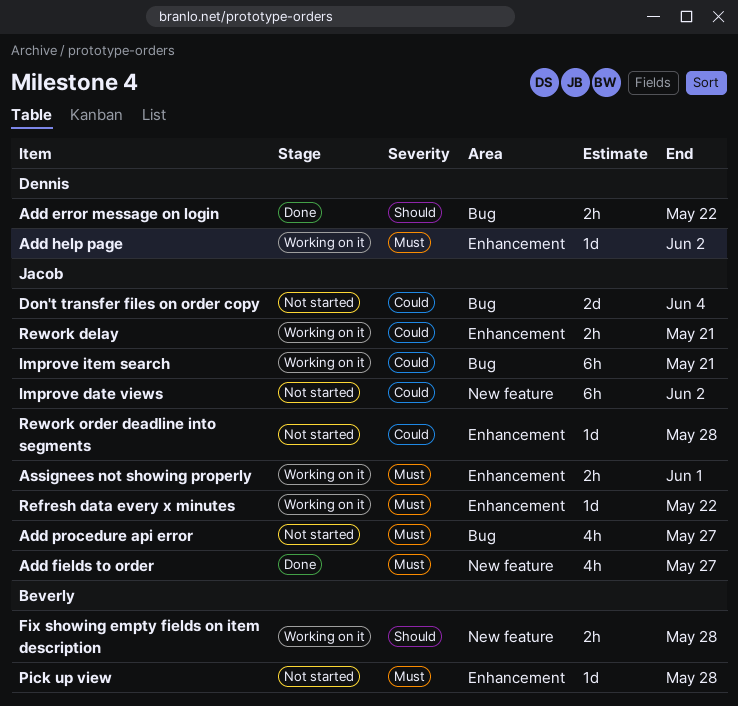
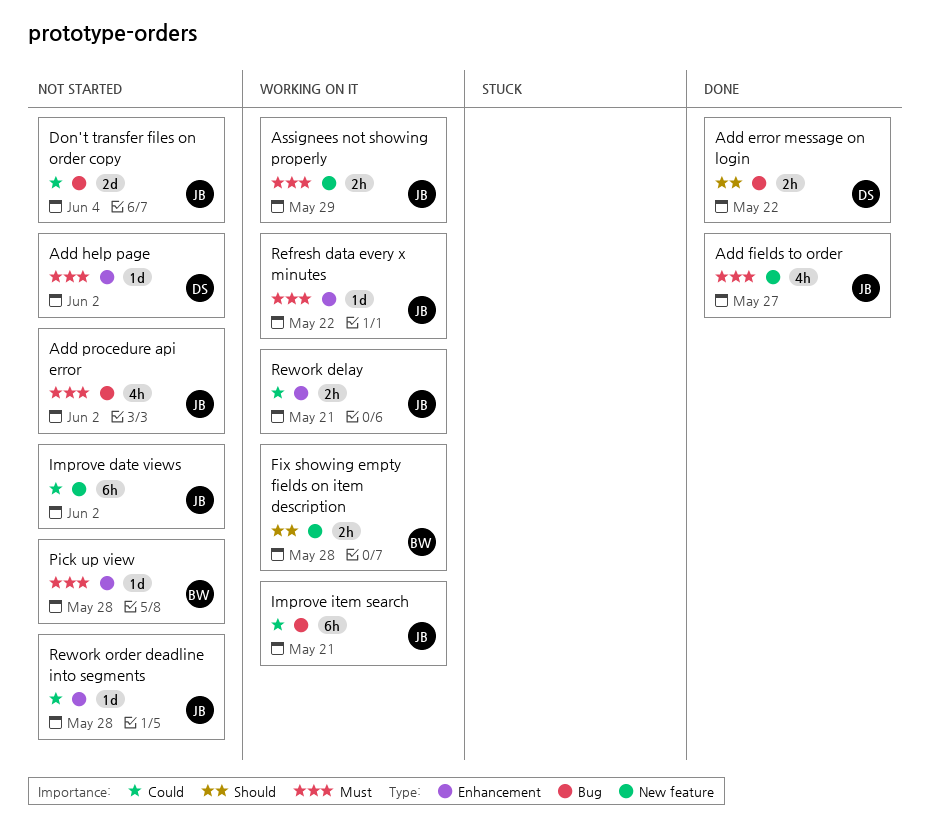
Add help page, status: Working on it -> Not started
Add procedure api error, due: May 27 -> Jun 2
Assignees not showing properly, label: Enhancement -> New feature
Assignees not showing properly, due: Jun 1 -> May 29

